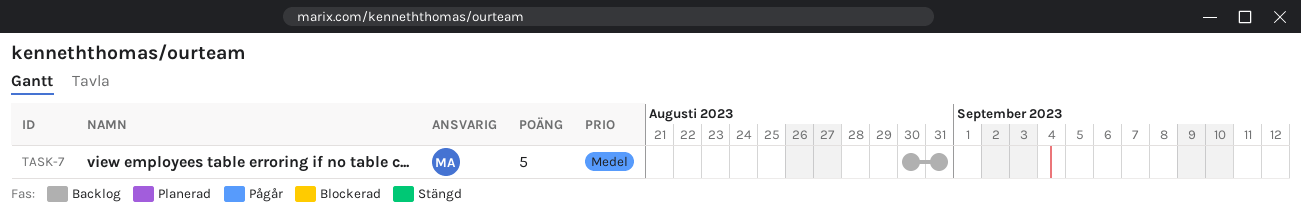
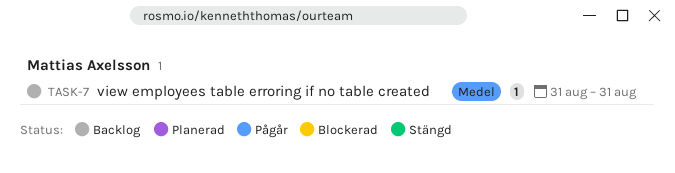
TASK-7, estimate: 5 -> 1
TASK-7, start: Aug 30 -> Aug 31

